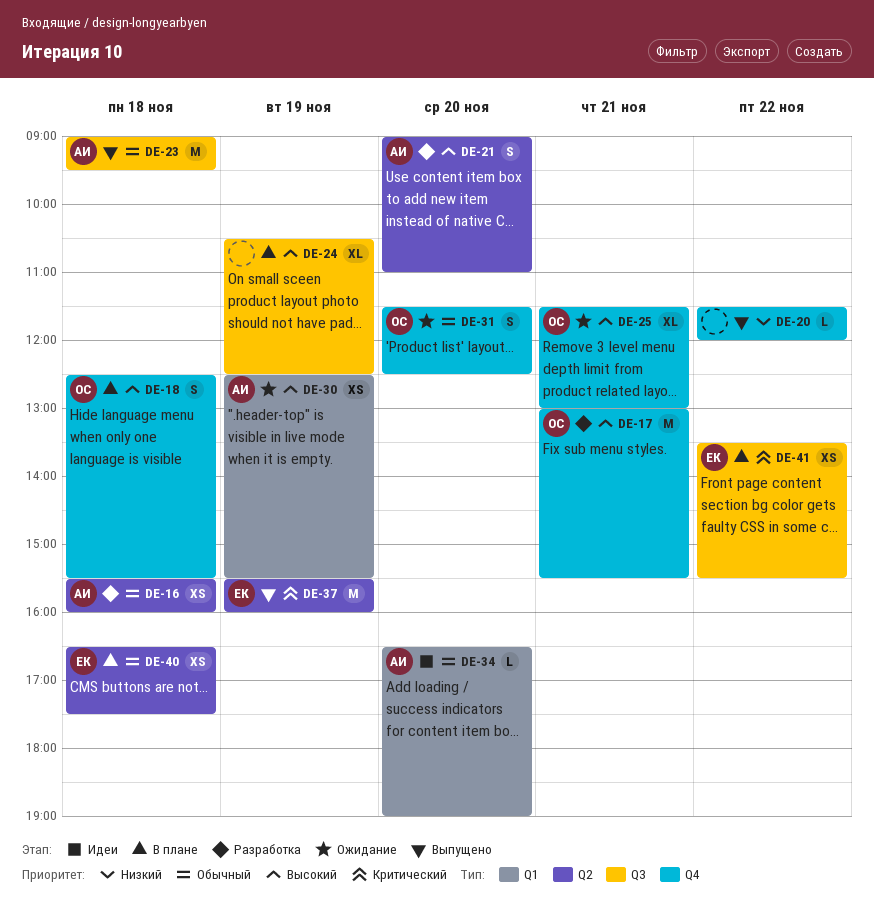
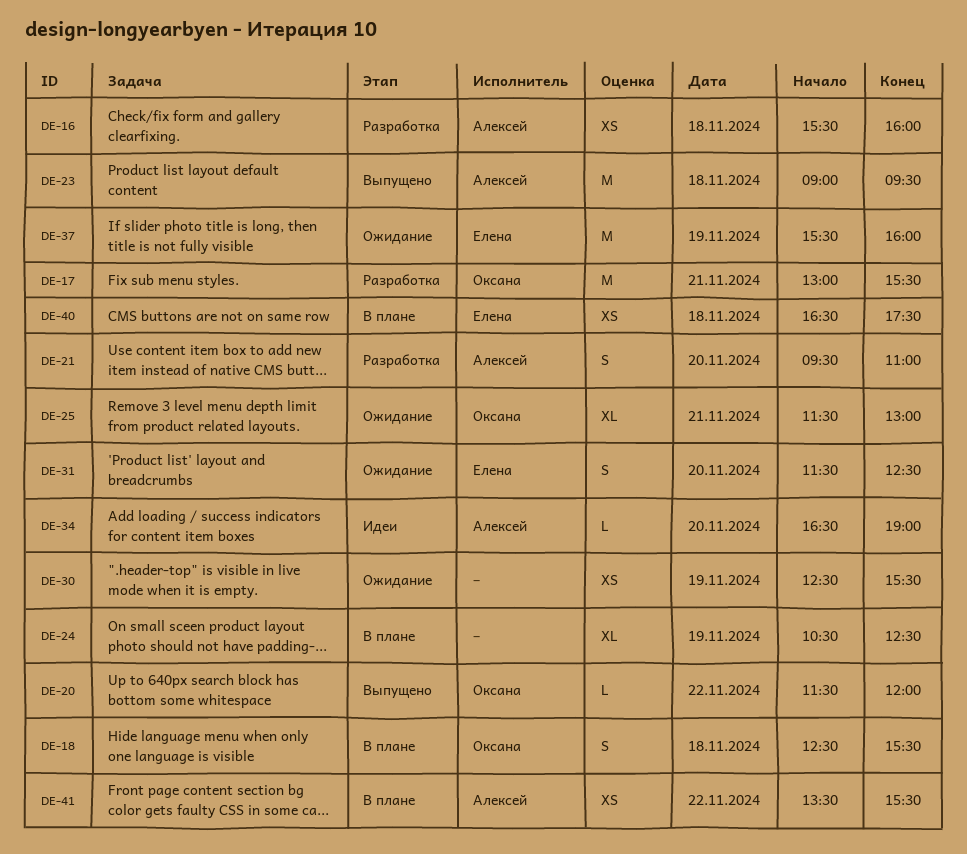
DE-20, owner: none -> Оксана
DE-21, begins: 09:00 -> 09:30
DE-30, owner: Алексей -> none
DE-31, owner: Оксана -> Елена
DE-37, status: Выпущено -> Ожидание
DE-41, owner: Елена -> Алексей

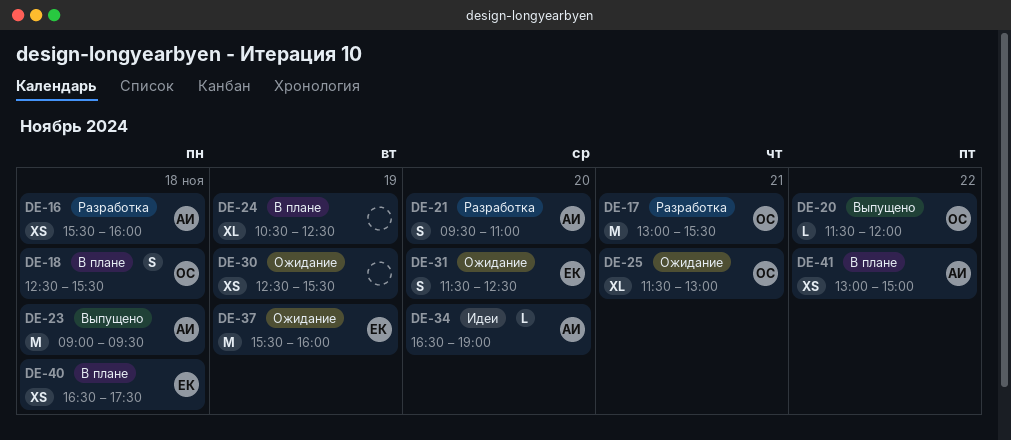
DE-41, begins: 13:30 -> 13:00
DE-41, ends: 15:30 -> 15:00

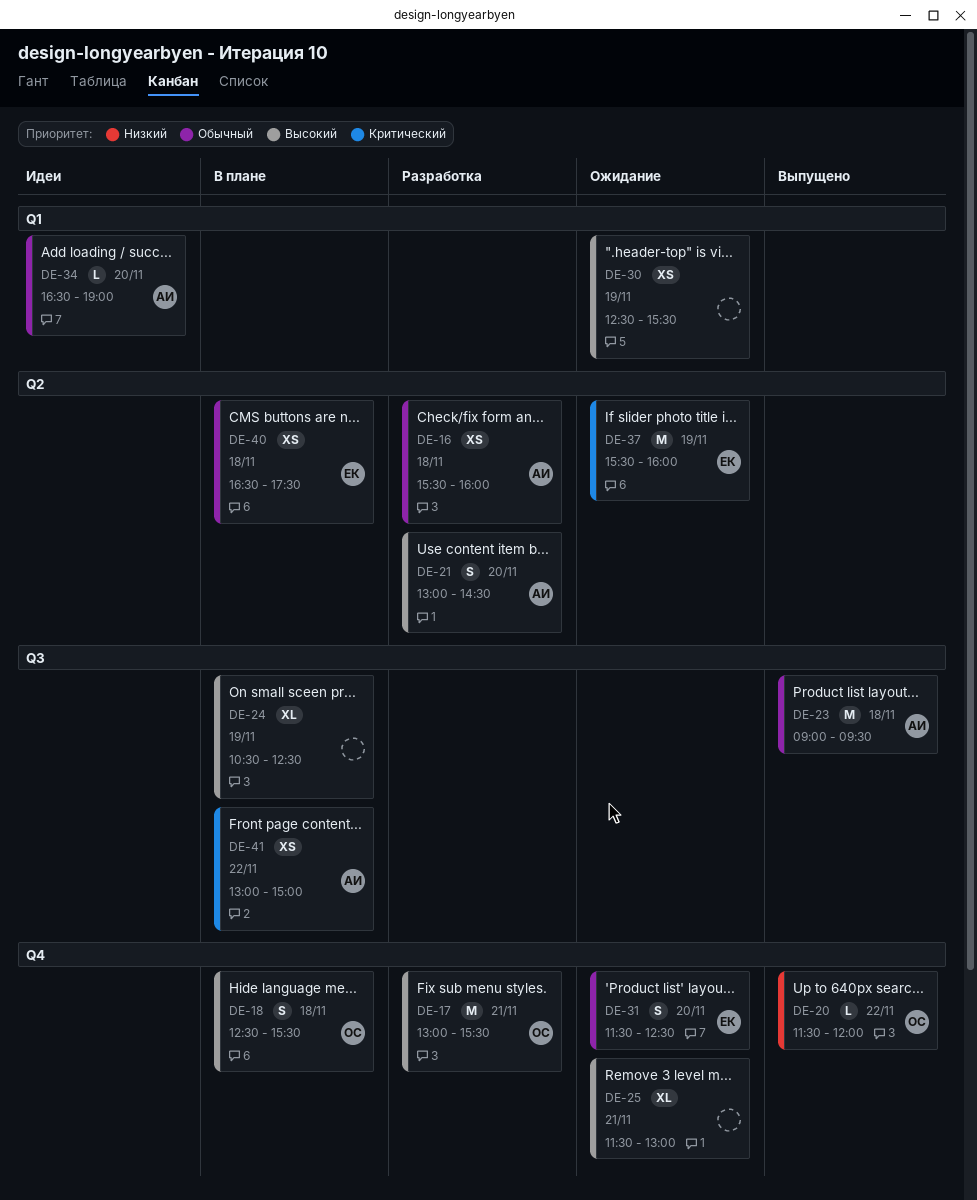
DE-21, begins: 09:30 -> 13:00
DE-21, ends: 11:00 -> 14:30
DE-25, owner: ОС -> none

